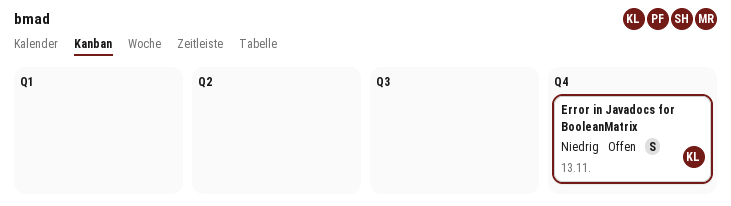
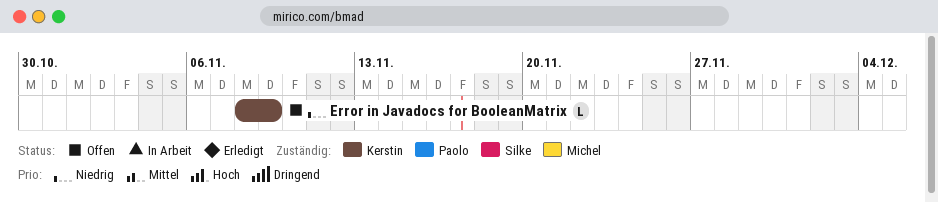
Error in Javadocs for BooleanMatrix, estimate: S -> L
Error in Javadocs for BooleanMatrix, due: Nov 13 -> Nov 9

